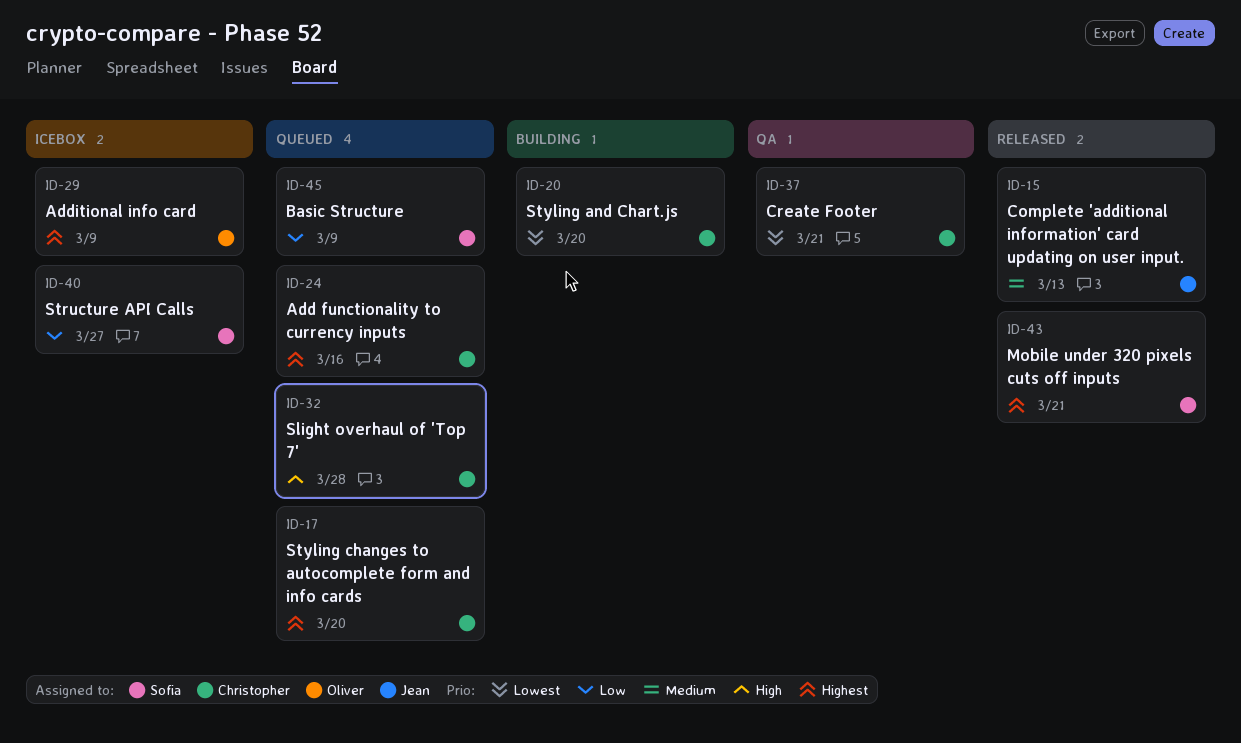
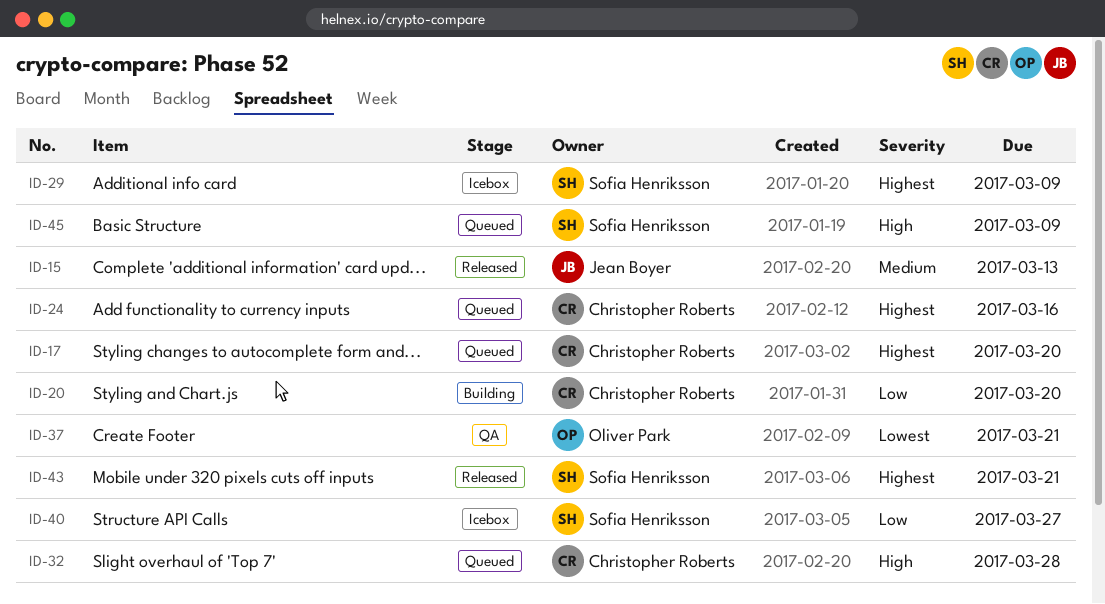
ID-20, priority: Lowest -> Low
ID-29, owner: Oliver Park -> Sofia Henriksson
ID-37, owner: Christopher Roberts -> Oliver Park
ID-45, priority: Low -> High

